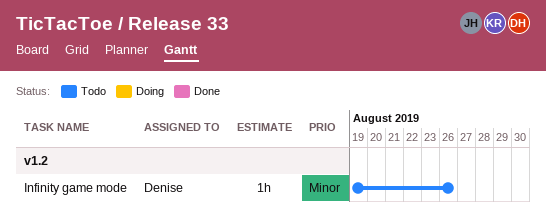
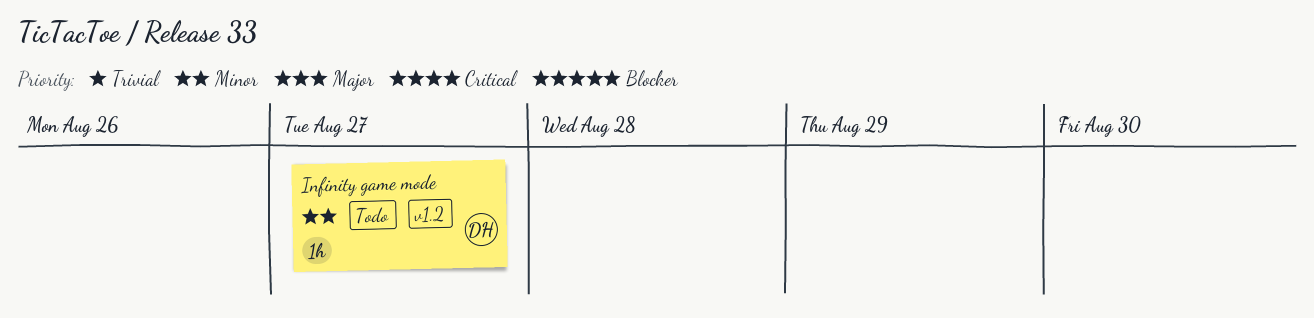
Infinity game mode, due: Aug 26 -> Aug 27

